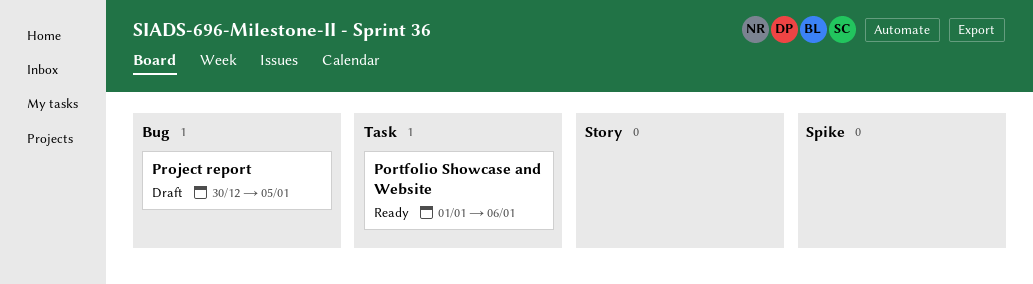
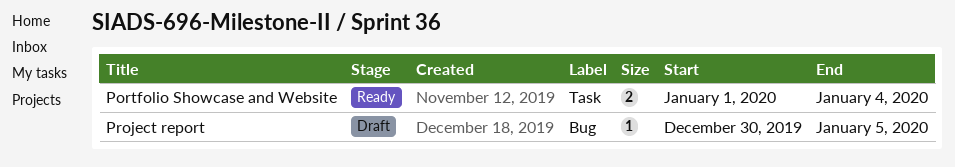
Portfolio Showcase and Website, due: Jan 6 -> Jan 4

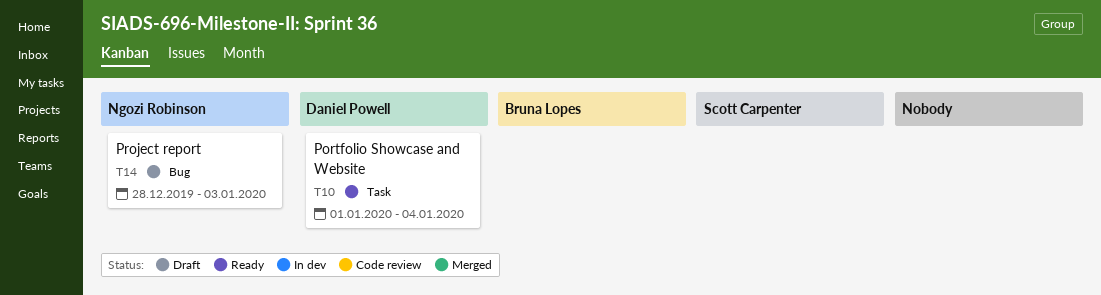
Project report, start: Dec 30 -> Dec 28
Project report, due: Jan 5 -> Jan 3

